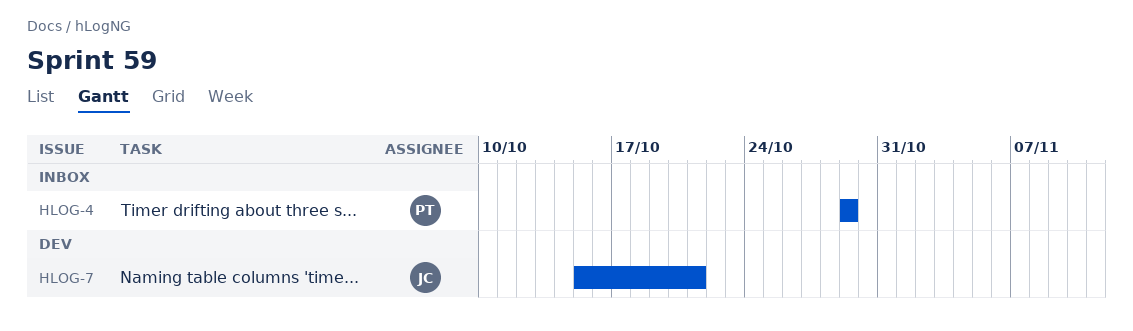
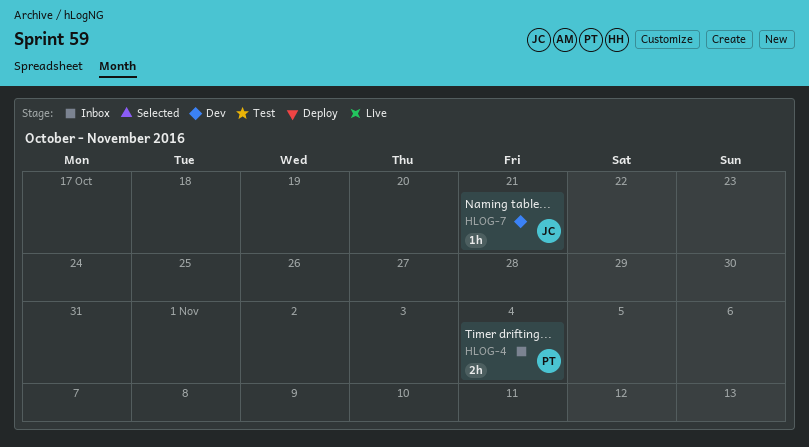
HLOG-4, due: Oct 29 -> Nov 4

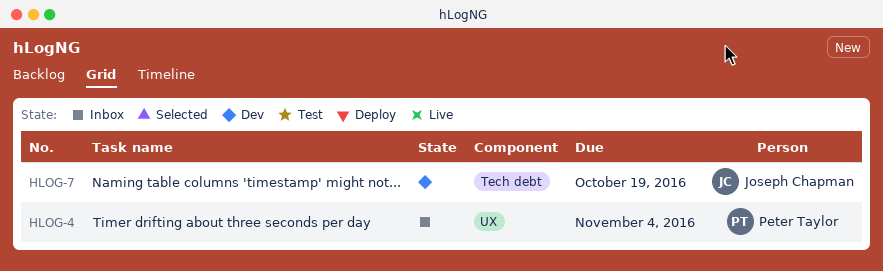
HLOG-7, due: Oct 21 -> Oct 19

